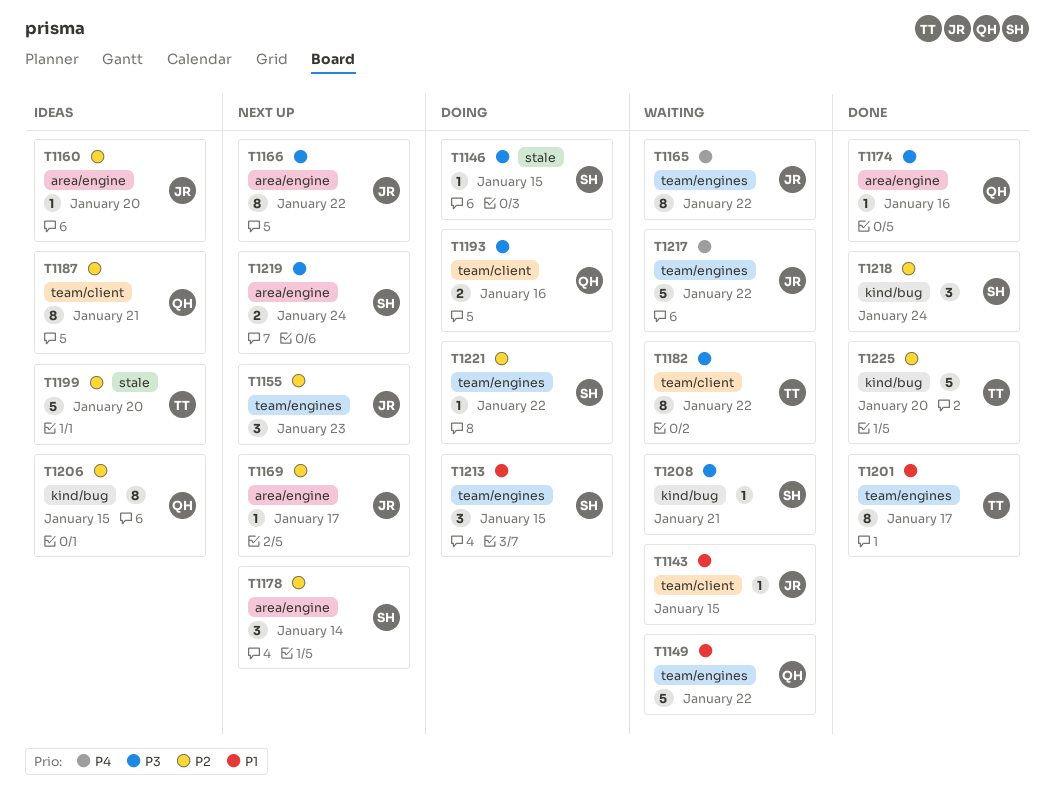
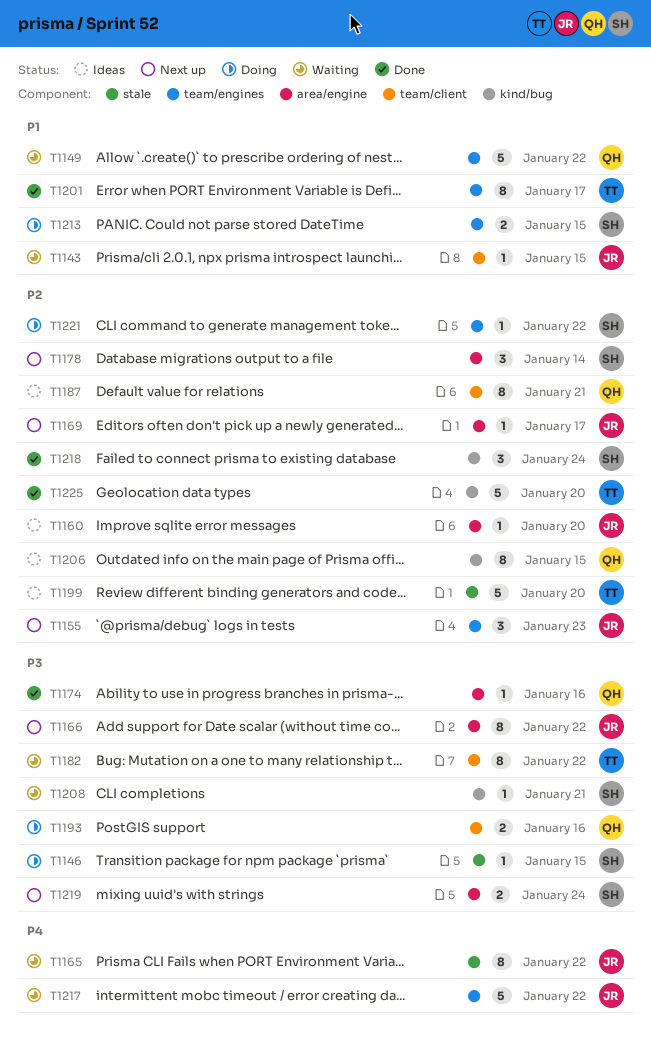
T1165, label: team/engines -> stale
T1213, estimate: 3 -> 2

